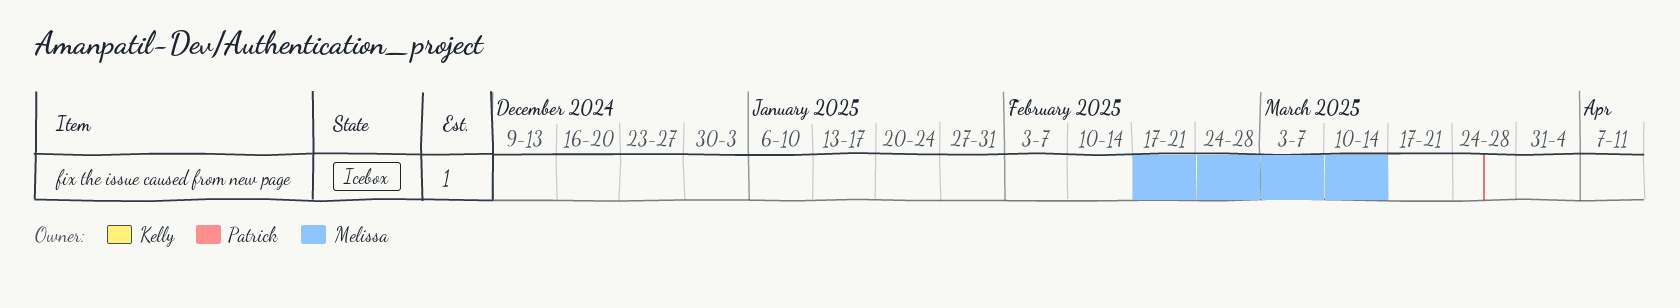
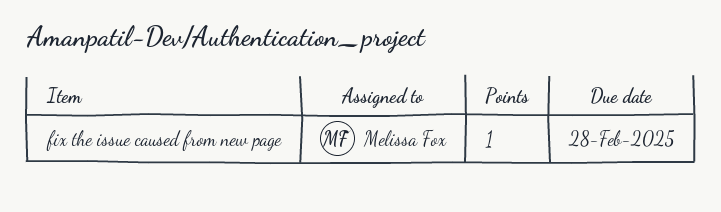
fix the issue caused from new page, due: Mar 14 -> Feb 28

